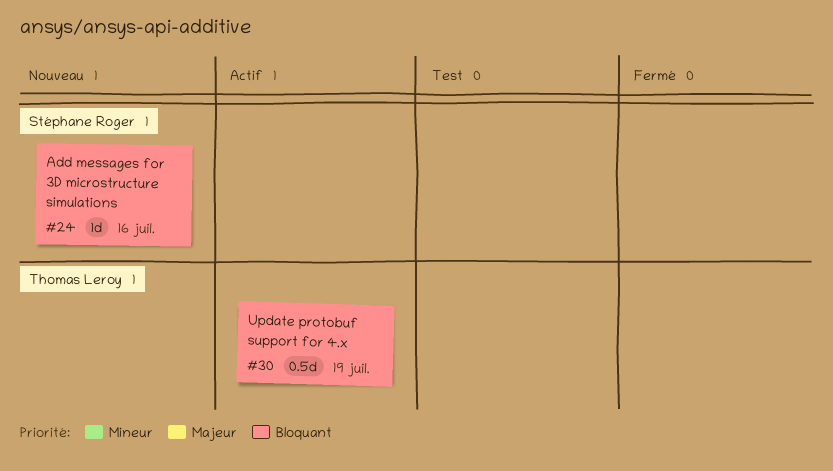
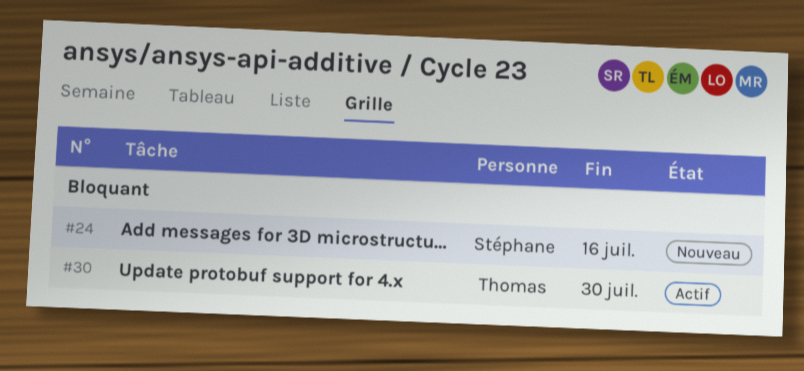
#30, due: Jul 19 -> Jul 30

